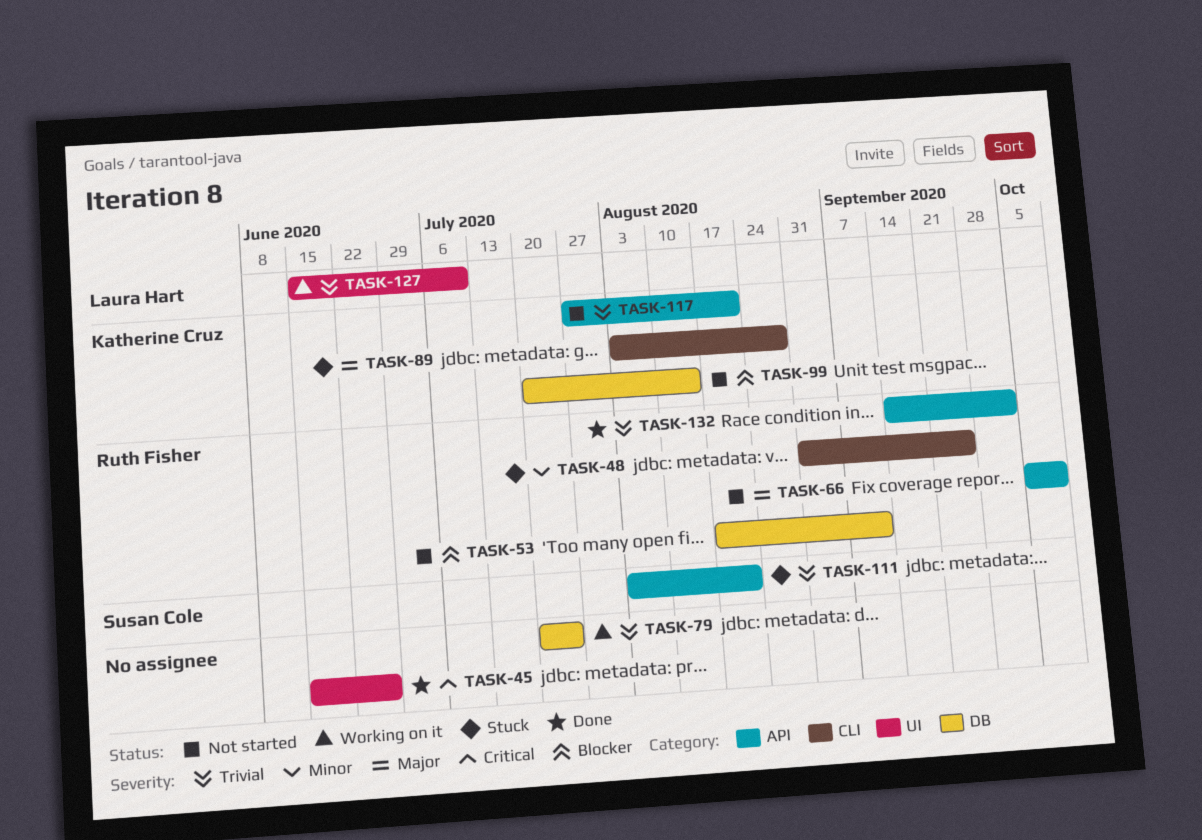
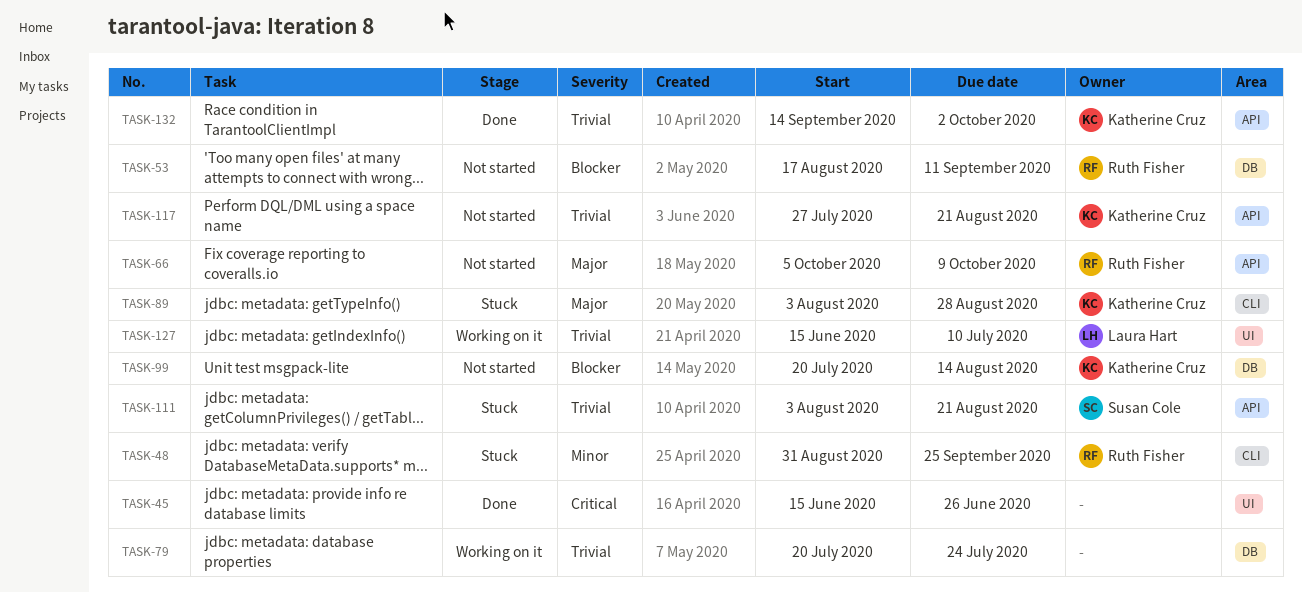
TASK-132, owner: Ruth Fisher -> Katherine Cruz

